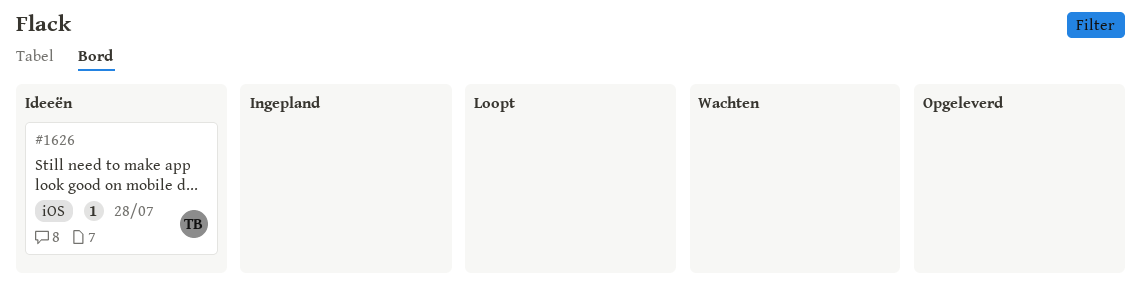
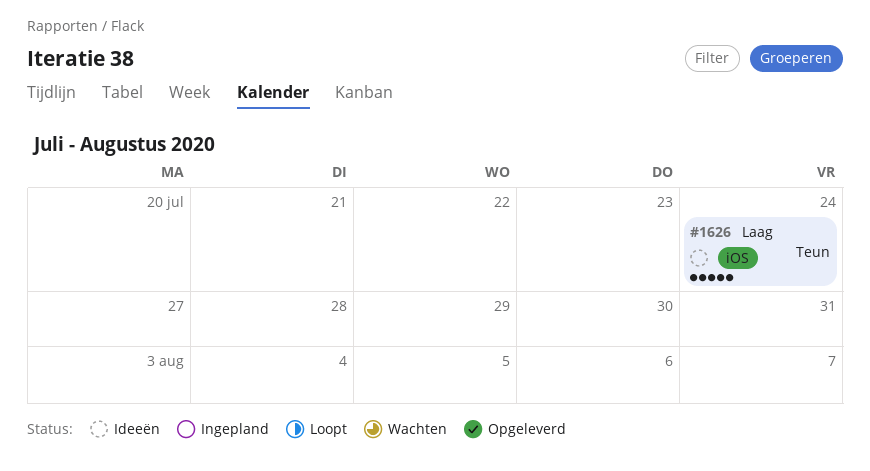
#1626, estimate: 1 -> 5
#1626, due: Jul 28 -> Jul 24

